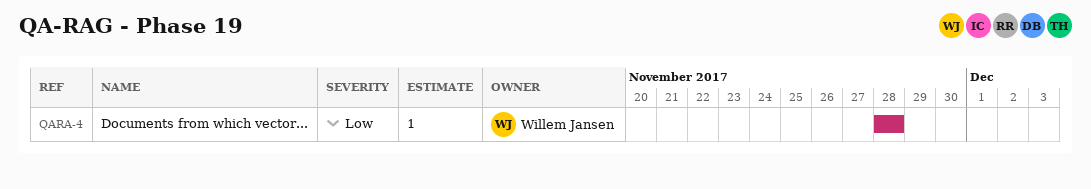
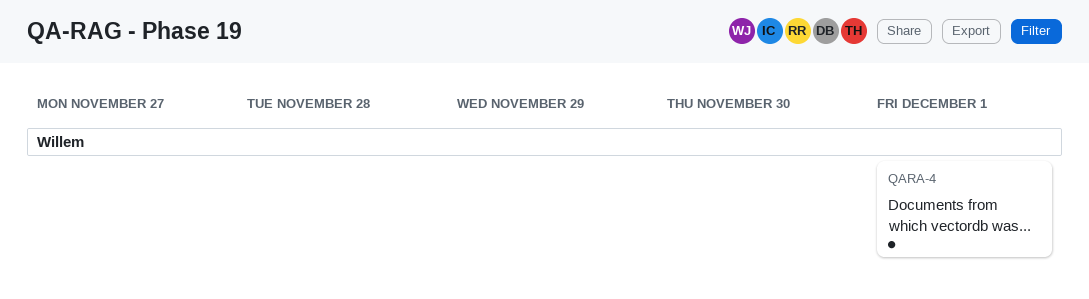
QARA-4, due: Nov 28 -> Dec 1

